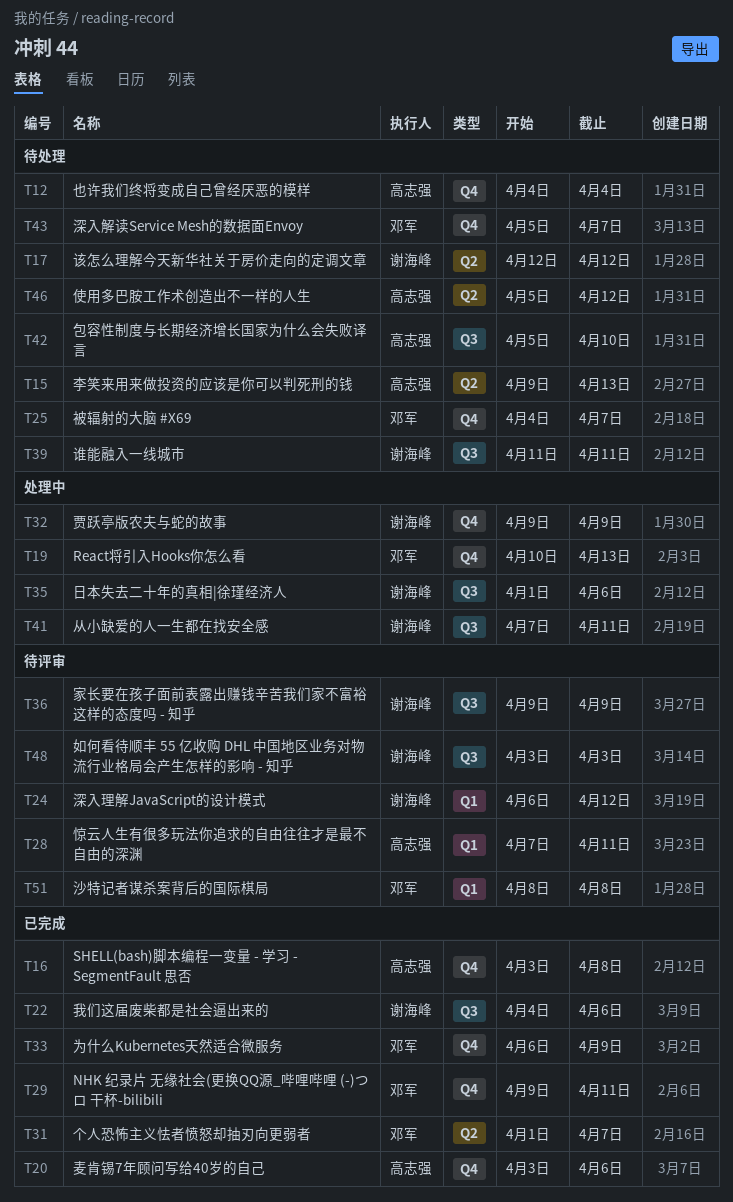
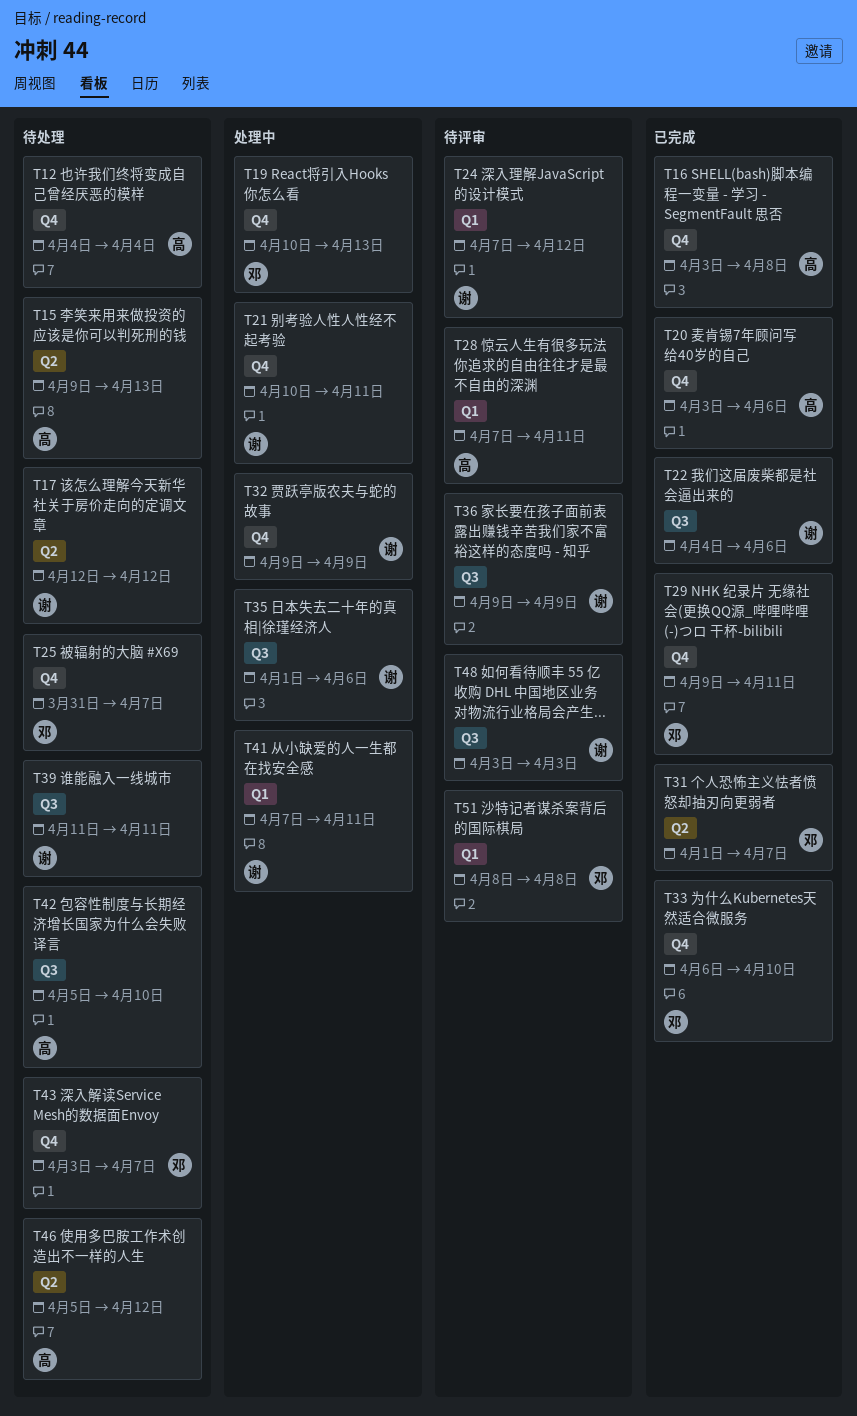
T21: none -> present
T24, start: Apr 6 -> Apr 7
T25, start: Apr 4 -> Mar 31
T33, due: Apr 9 -> Apr 10
T41, label: Q3 -> Q1
T43, start: Apr 5 -> Apr 3

